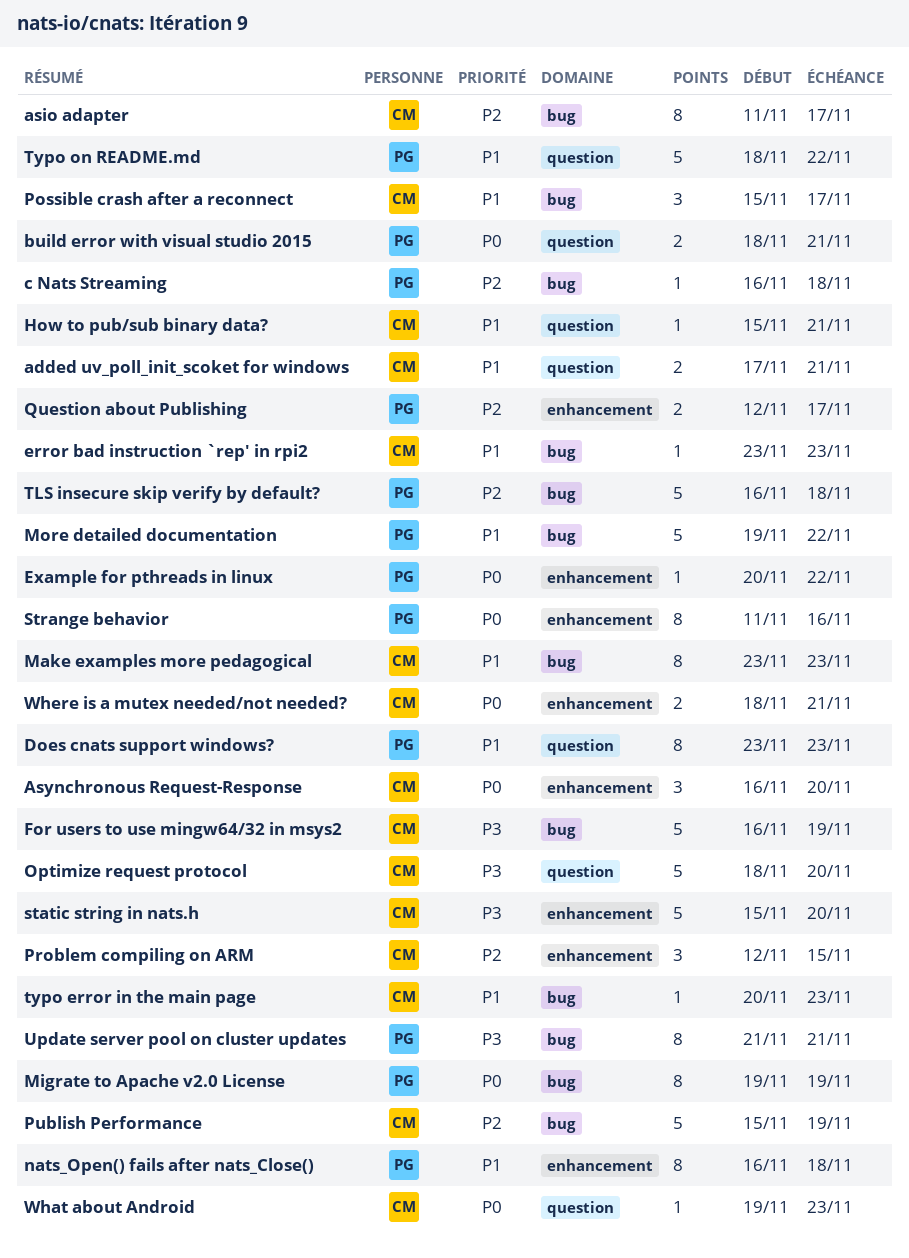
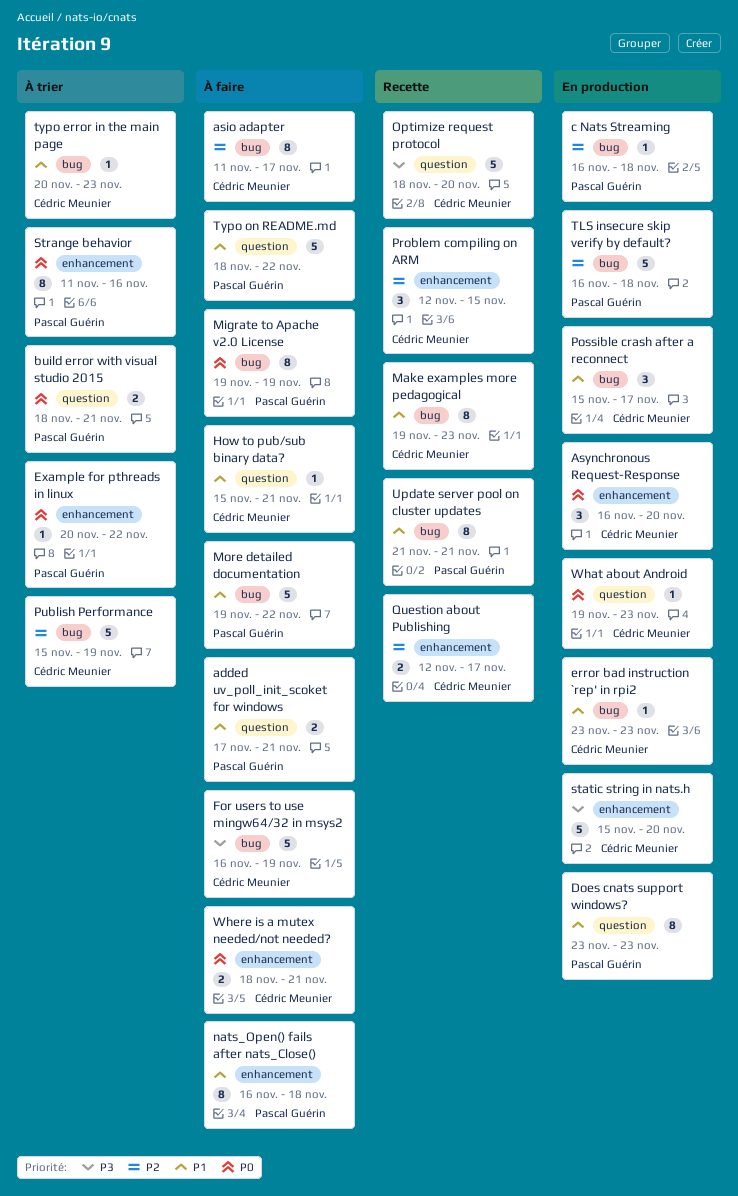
added uv_poll_init_scoket for windows, owner: Cédric Meunier -> Pascal Guérin
Make examples more pedagogical, start: Nov 23 -> Nov 19
Question about Publishing, owner: Pascal Guérin -> Cédric Meunier
Update server pool on cluster updates, priority: P3 -> P1

